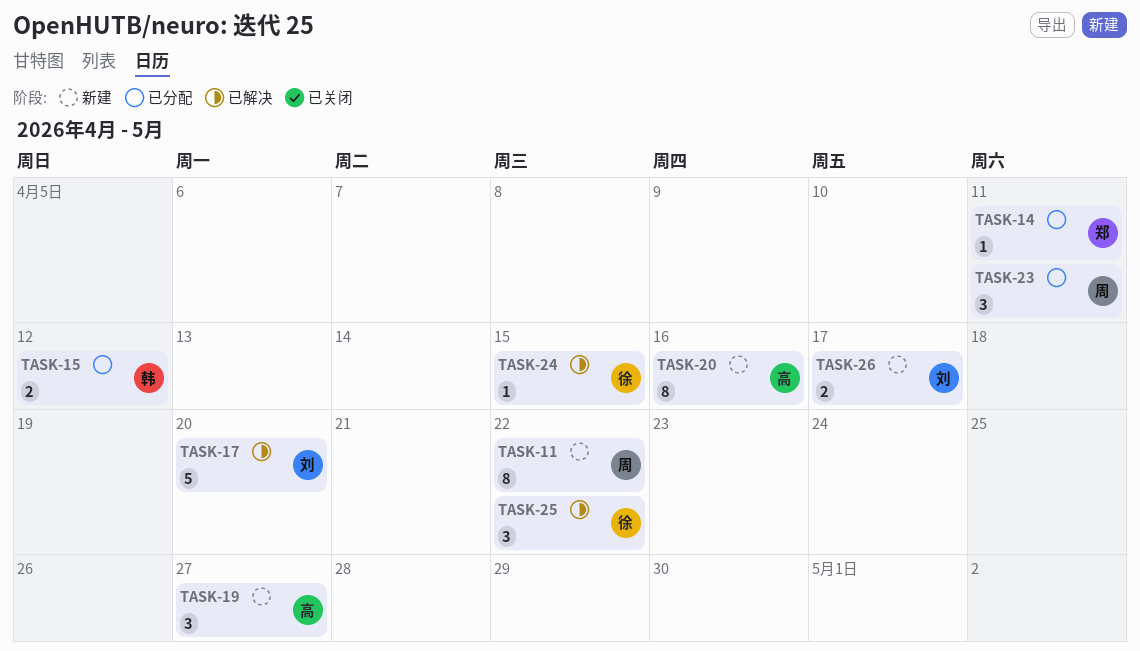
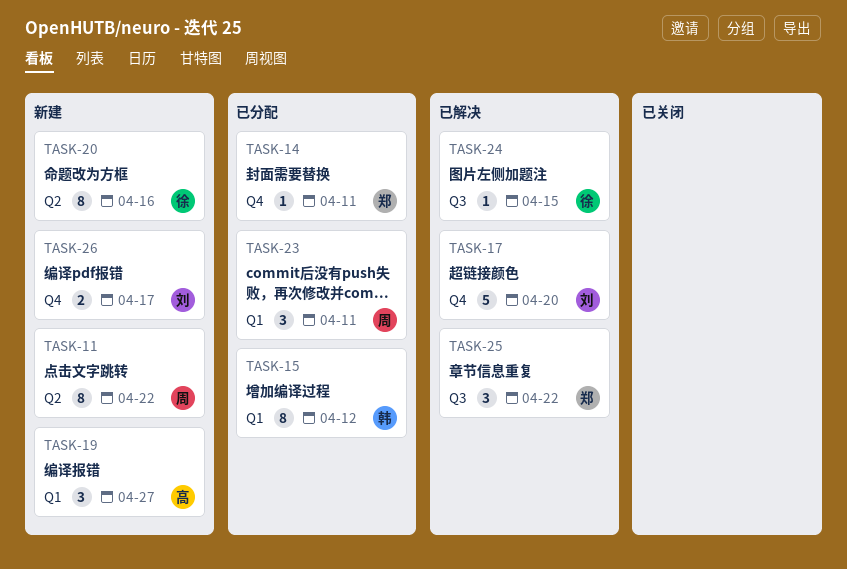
TASK-15, estimate: 2 -> 8
TASK-20, owner: 高 -> 徐
TASK-25, owner: 徐 -> 郑

